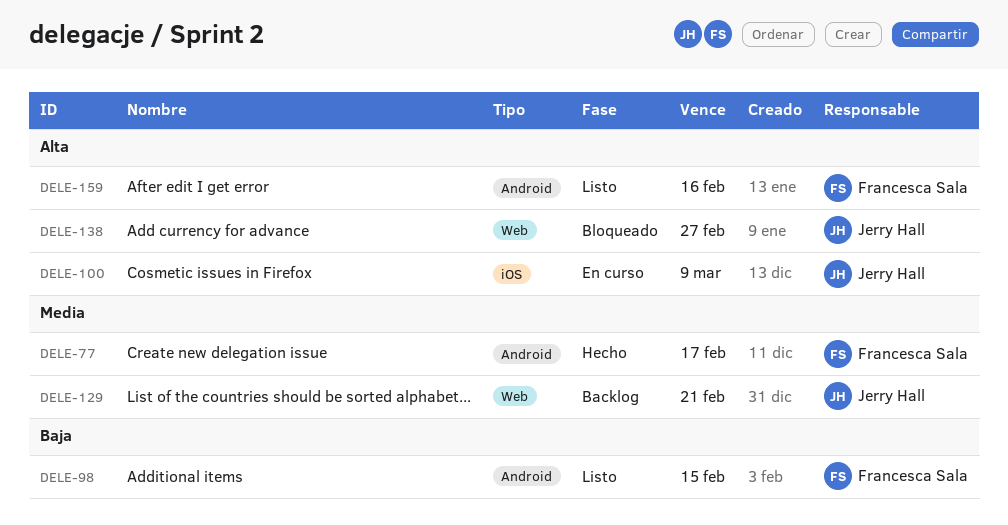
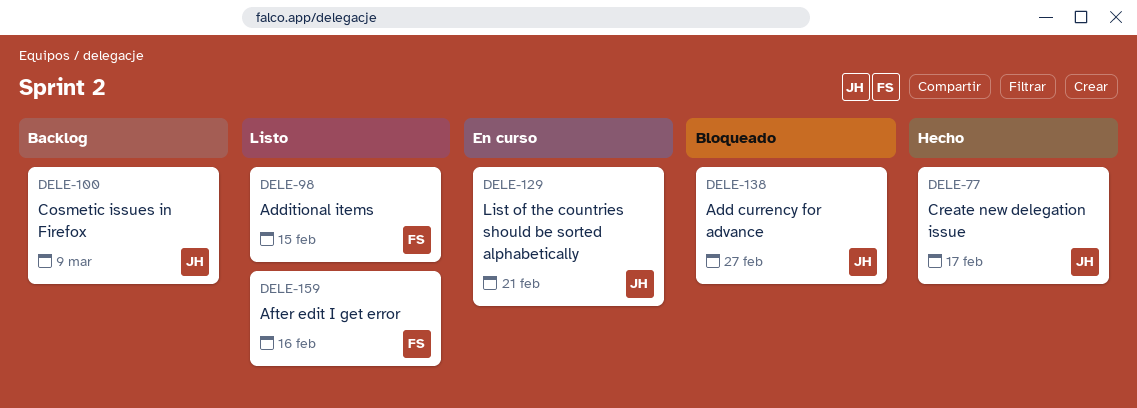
DELE-77, owner: Francesca Sala -> Jerry Hall
DELE-100, status: En curso -> Backlog
DELE-129, status: Backlog -> En curso

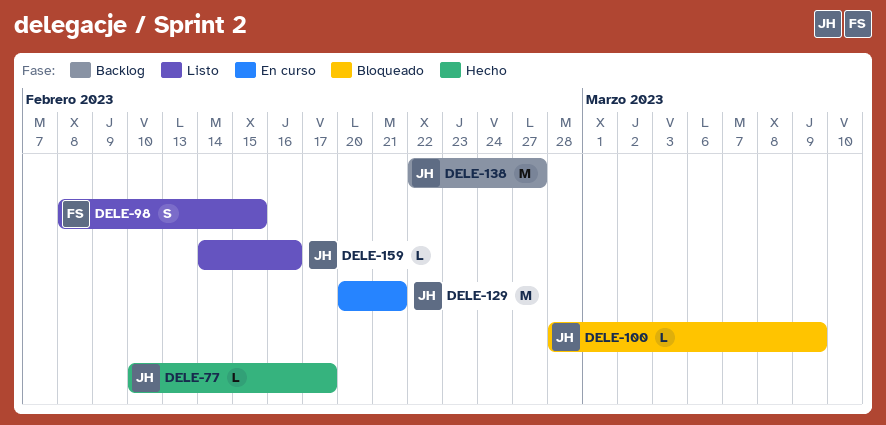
DELE-100, status: Backlog -> Bloqueado
DELE-138, status: Bloqueado -> Backlog
DELE-159, owner: FS -> JH

